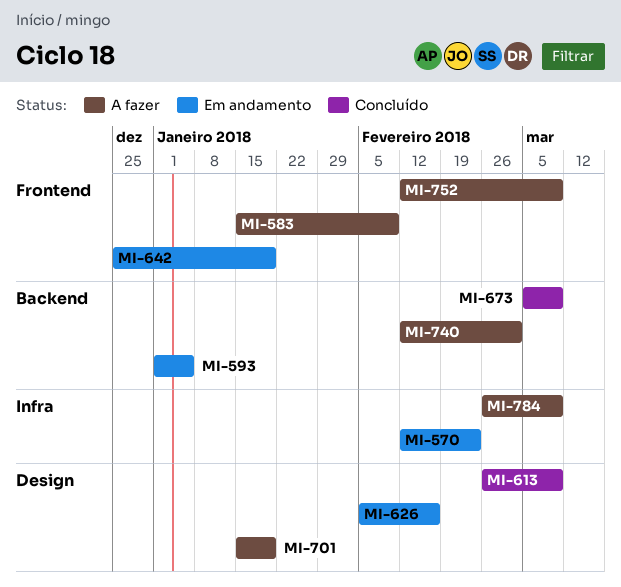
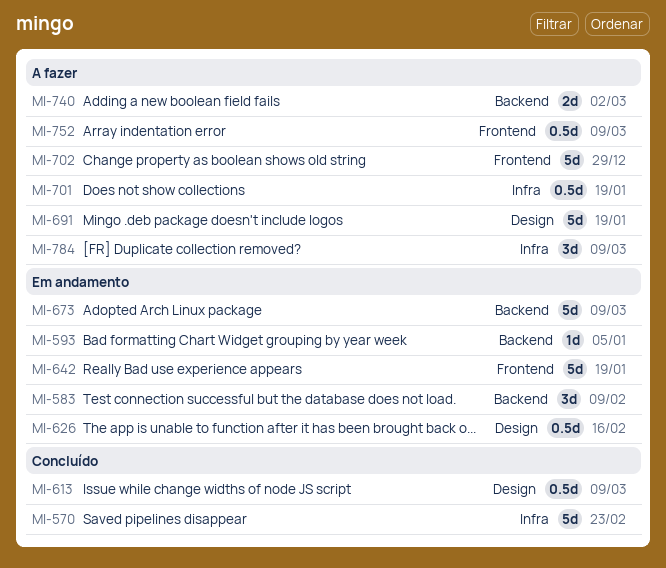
MI-570, status: Em andamento -> Concluído
MI-583, status: A fazer -> Em andamento
MI-583, label: Frontend -> Backend
MI-673, status: Concluído -> Em andamento
MI-691: none -> present
MI-701, label: Design -> Infra
MI-702: none -> present

